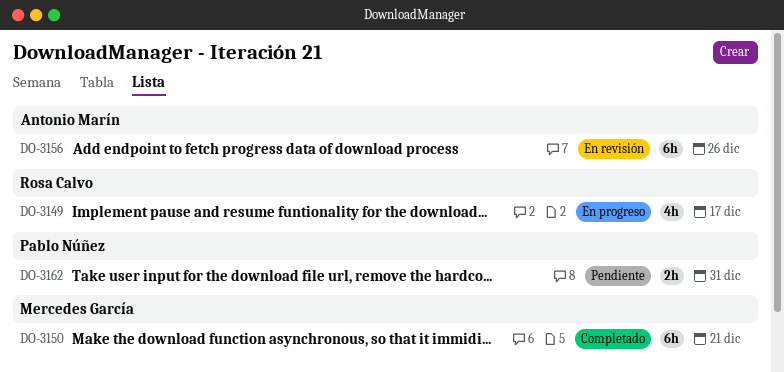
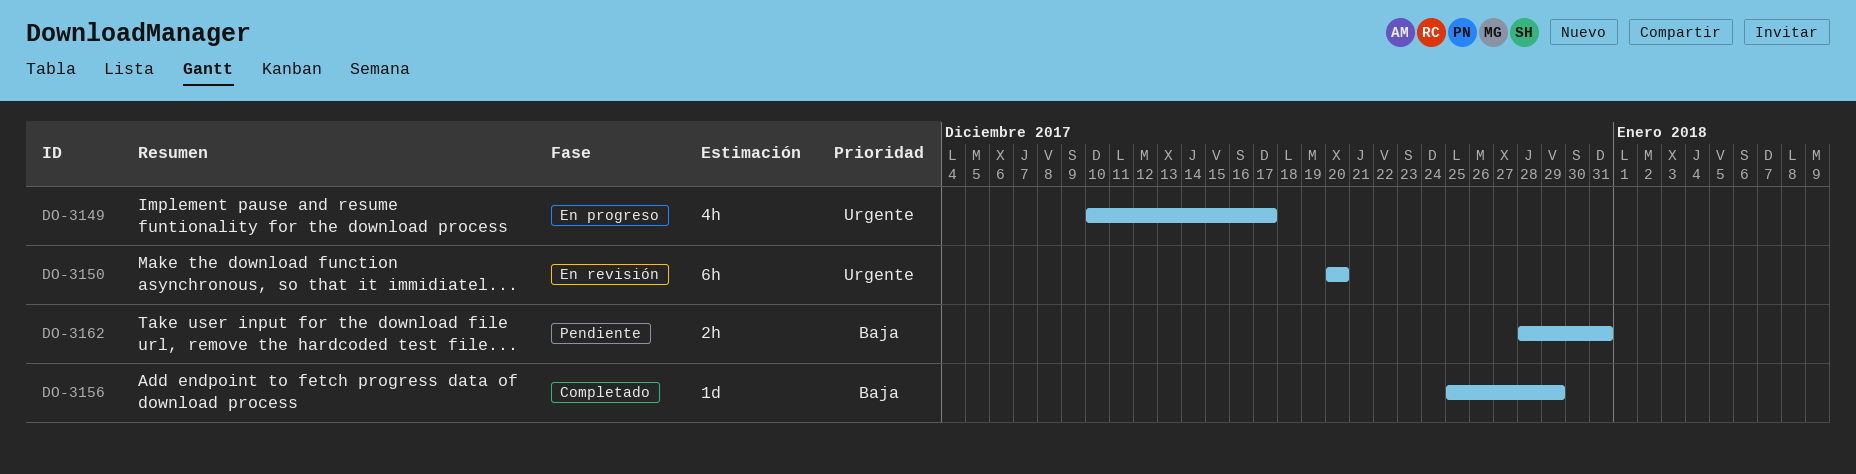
DO-3150, status: Completado -> En revisión
DO-3150, due: Dec 21 -> Dec 20
DO-3156, status: En revisión -> Completado
DO-3156, estimate: 6h -> 1d
DO-3156, due: Dec 26 -> Dec 29

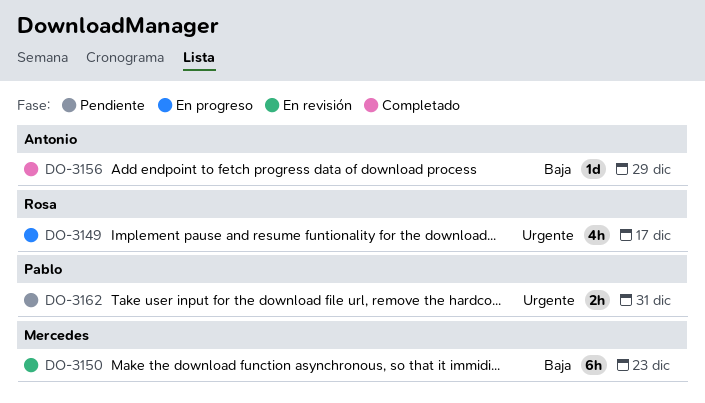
DO-3150, priority: Urgente -> Baja
DO-3150, due: Dec 20 -> Dec 23
DO-3162, priority: Baja -> Urgente

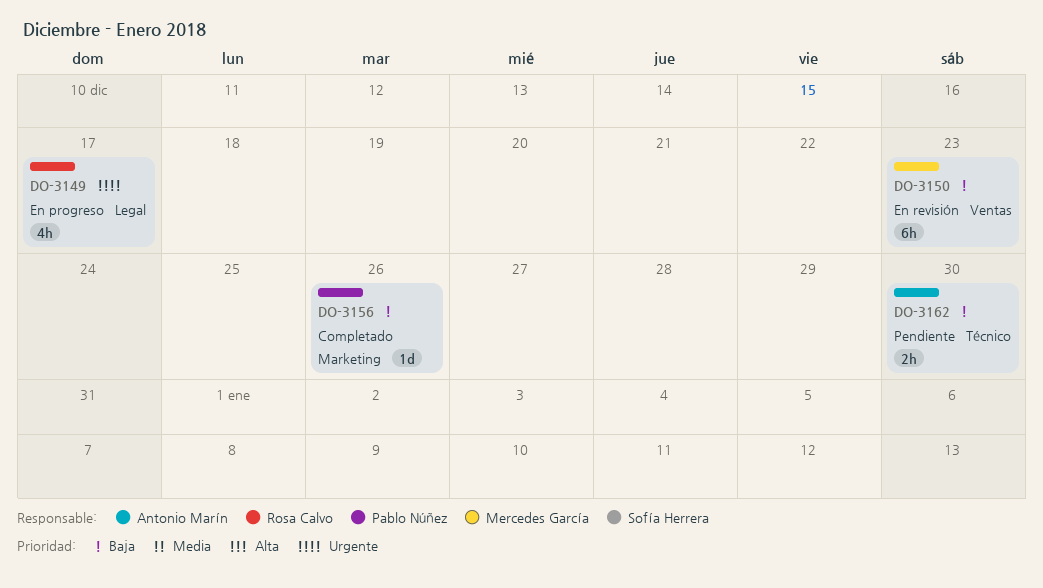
DO-3156, owner: Antonio Marín -> Pablo Núñez
DO-3156, due: Dec 29 -> Dec 26
DO-3162, owner: Pablo Núñez -> Antonio Marín
DO-3162, priority: Urgente -> Baja
DO-3162, due: Dec 31 -> Dec 30

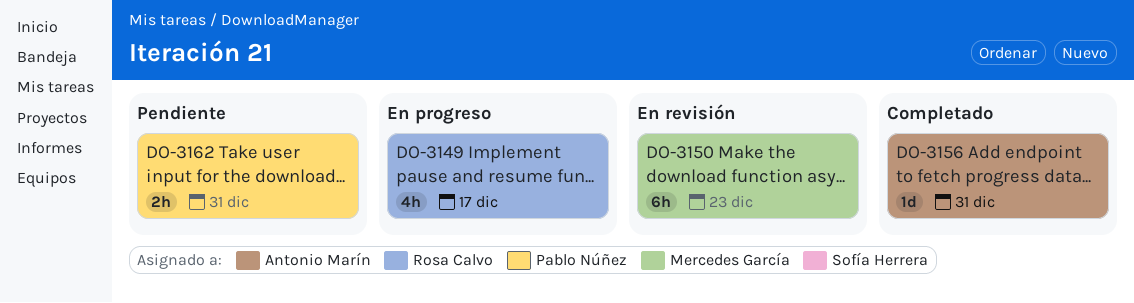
DO-3156, owner: Pablo Núñez -> Antonio Marín
DO-3156, due: Dec 26 -> Dec 31
DO-3162, owner: Antonio Marín -> Pablo Núñez
DO-3162, due: Dec 30 -> Dec 31

